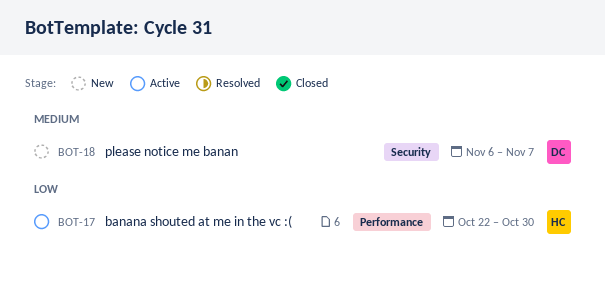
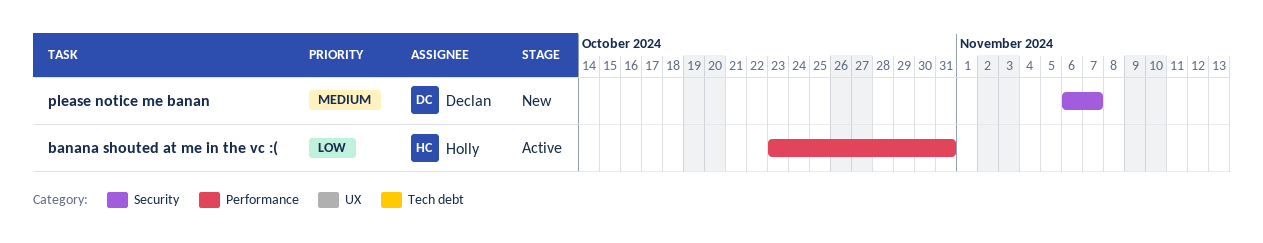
banana shouted at me in the vc :(, start: Oct 22 -> Oct 23
banana shouted at me in the vc :(, due: Oct 30 -> Oct 31

